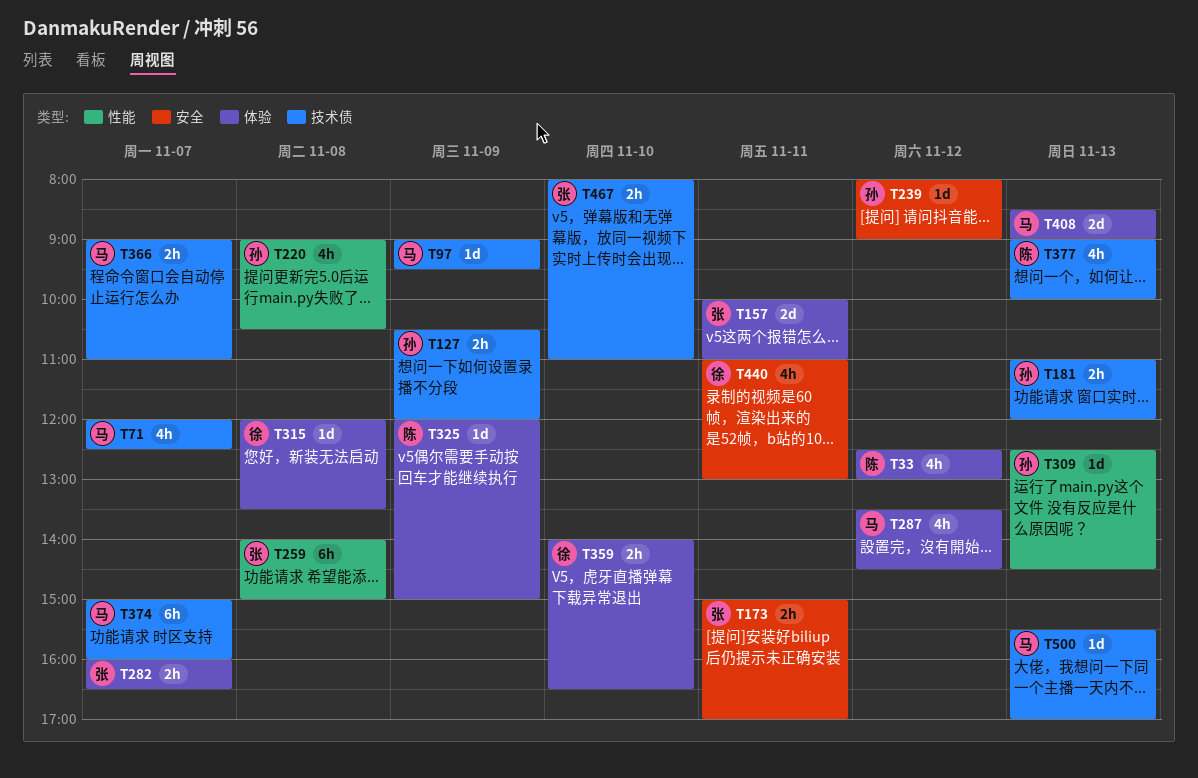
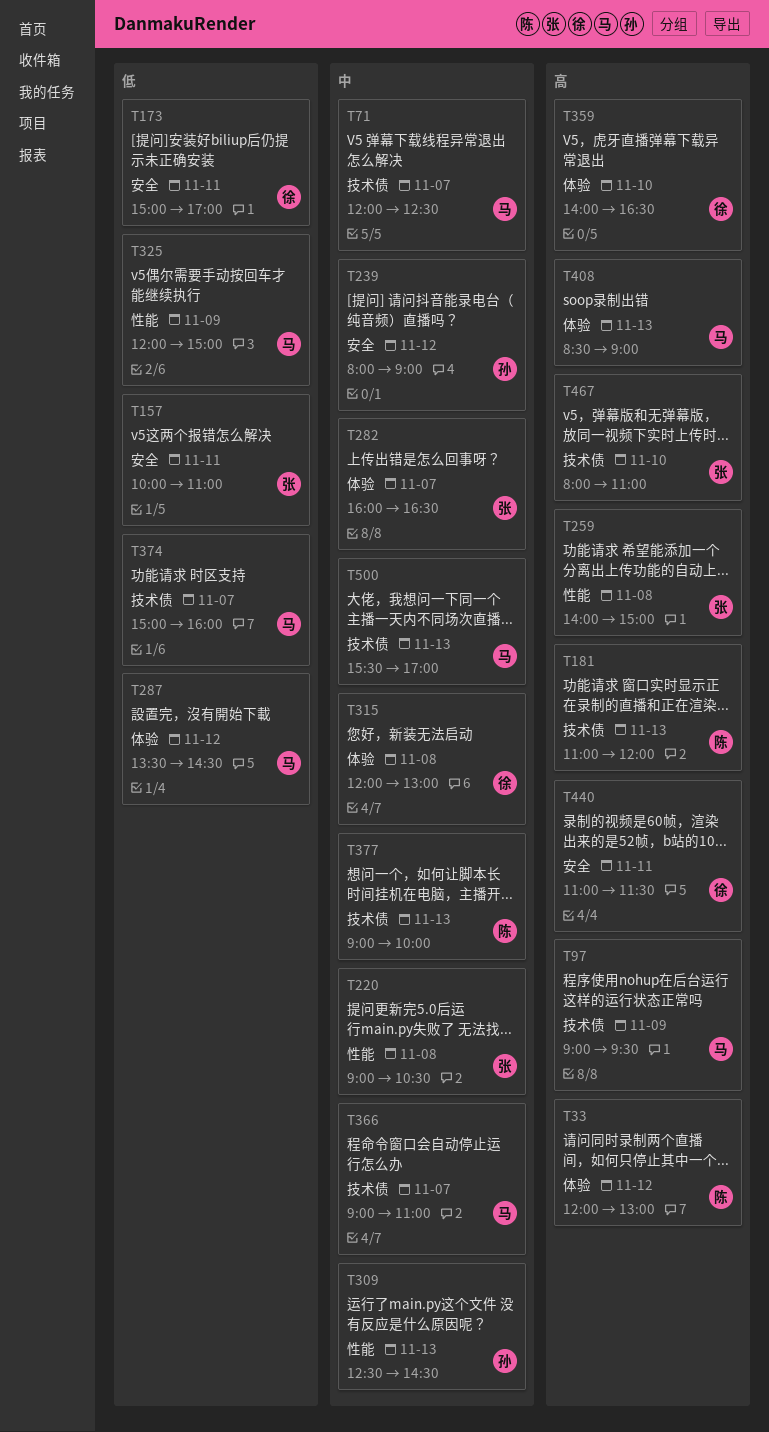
T33, begins: 12:30 -> 12:00
T127: present -> none
T157, label: 体验 -> 安全
T173, owner: 张 -> 徐
T181, owner: 孙 -> 陈
T220, owner: 孙 -> 张
T315, ends: 13:30 -> 13:00
T325, owner: 陈 -> 马
T325, label: 体验 -> 性能
T440, ends: 13:00 -> 11:30

